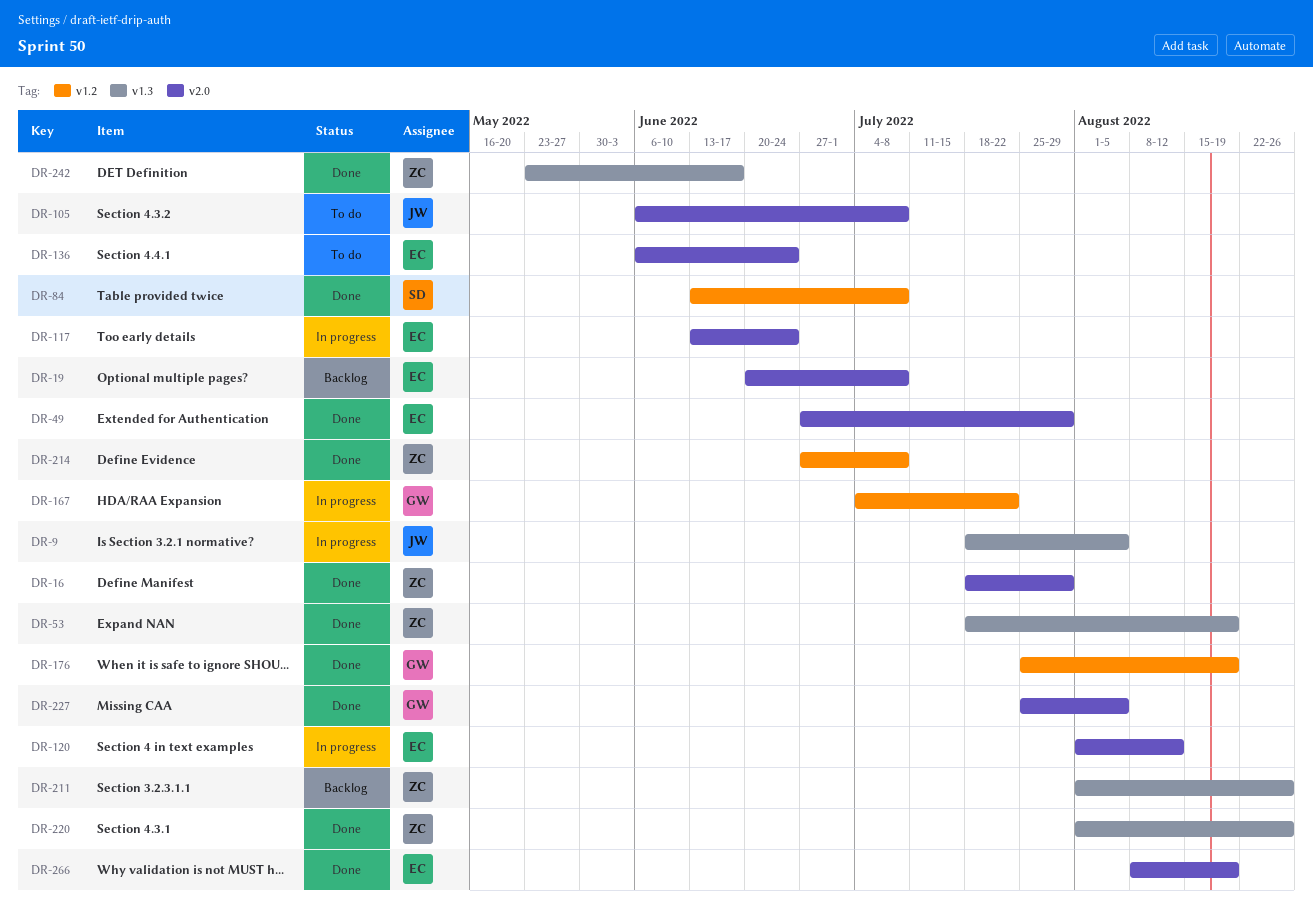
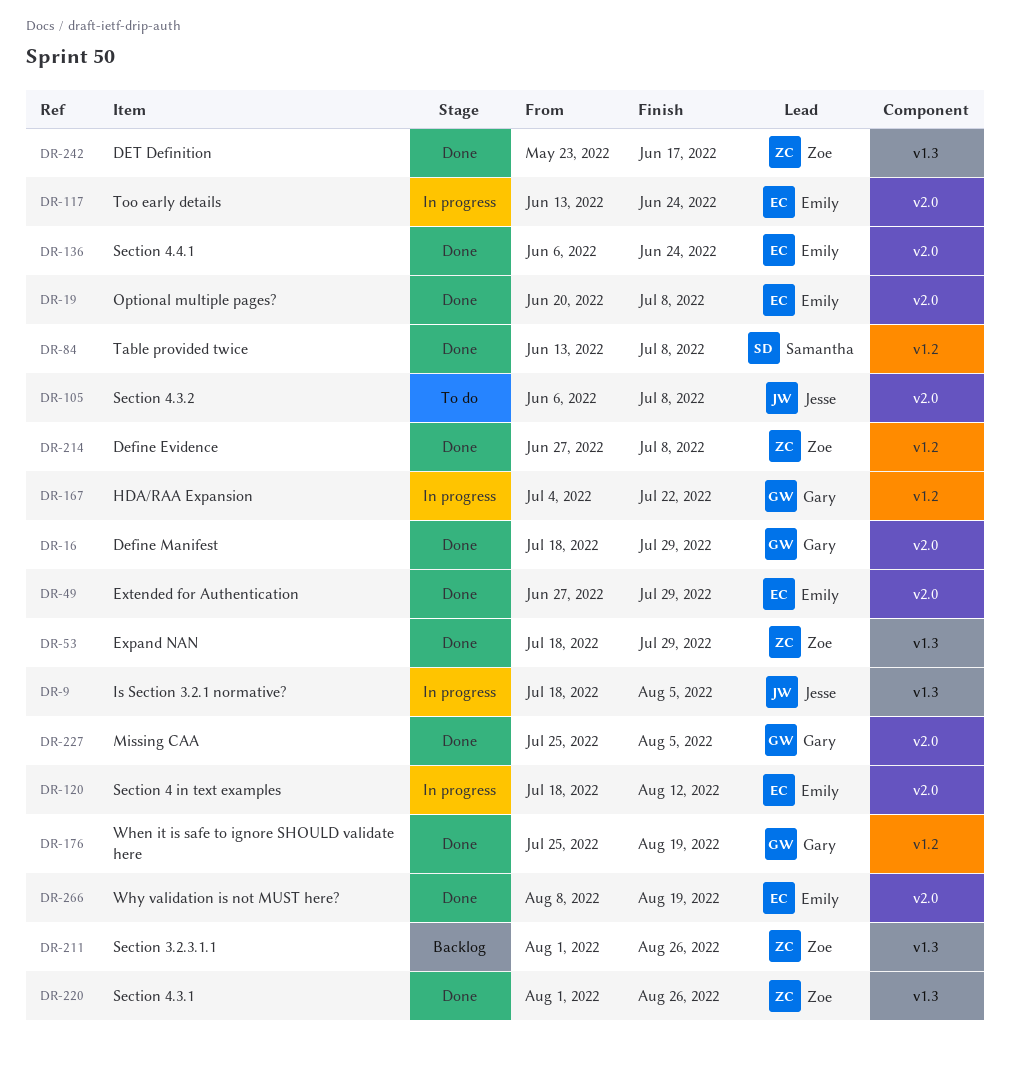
DR-16, owner: Zoe -> Gary
DR-19, status: Backlog -> Done
DR-53, due: Aug 19 -> Jul 29
DR-120, start: Aug 1 -> Jul 18
DR-136, status: To do -> Done

